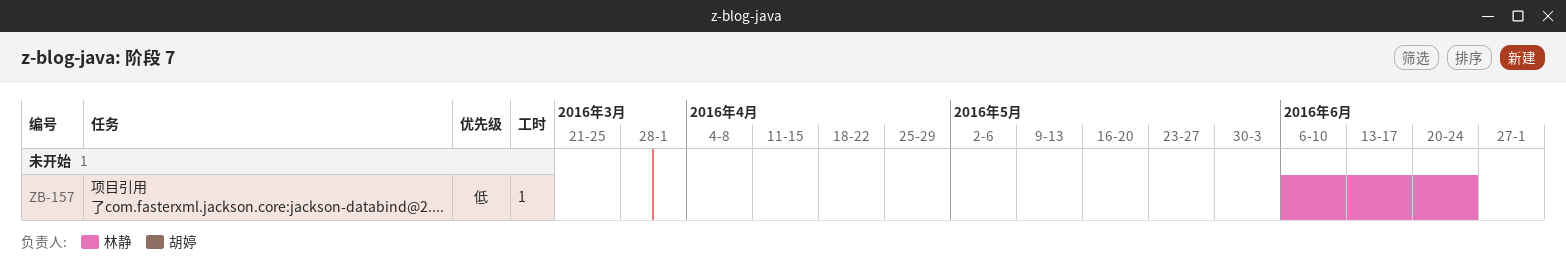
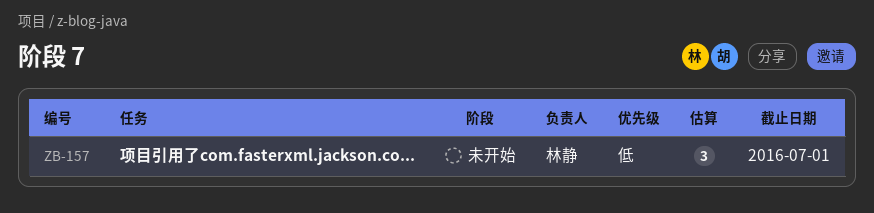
ZB-157, estimate: 1 -> 3
ZB-157, due: Jun 24 -> Jul 1

